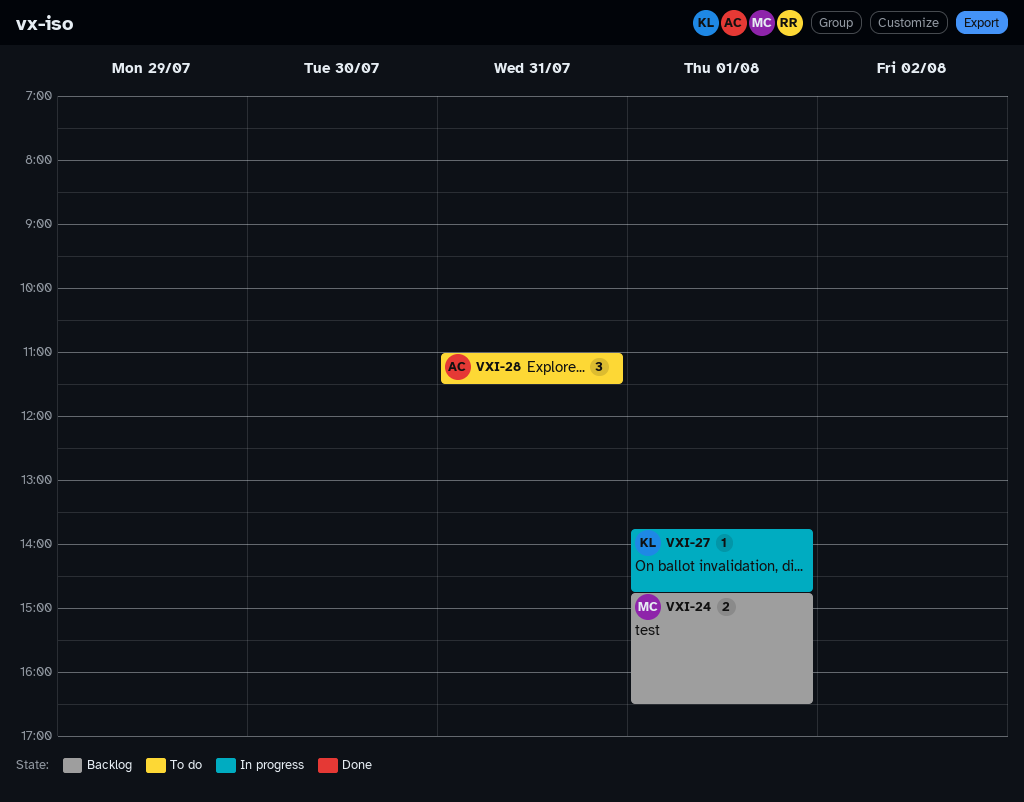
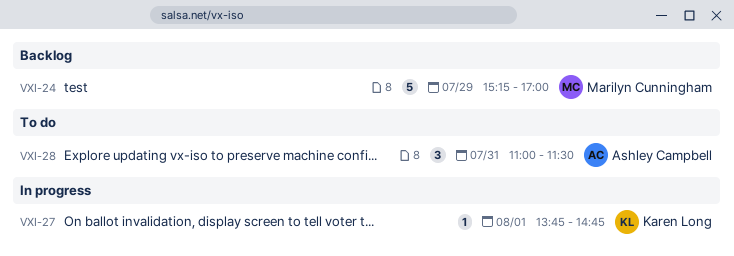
VXI-24, estimate: 2 -> 5
VXI-24, day: Aug 1 -> Jul 29
VXI-24, begins: 14:45 -> 15:15
VXI-24, ends: 16:30 -> 17:00

